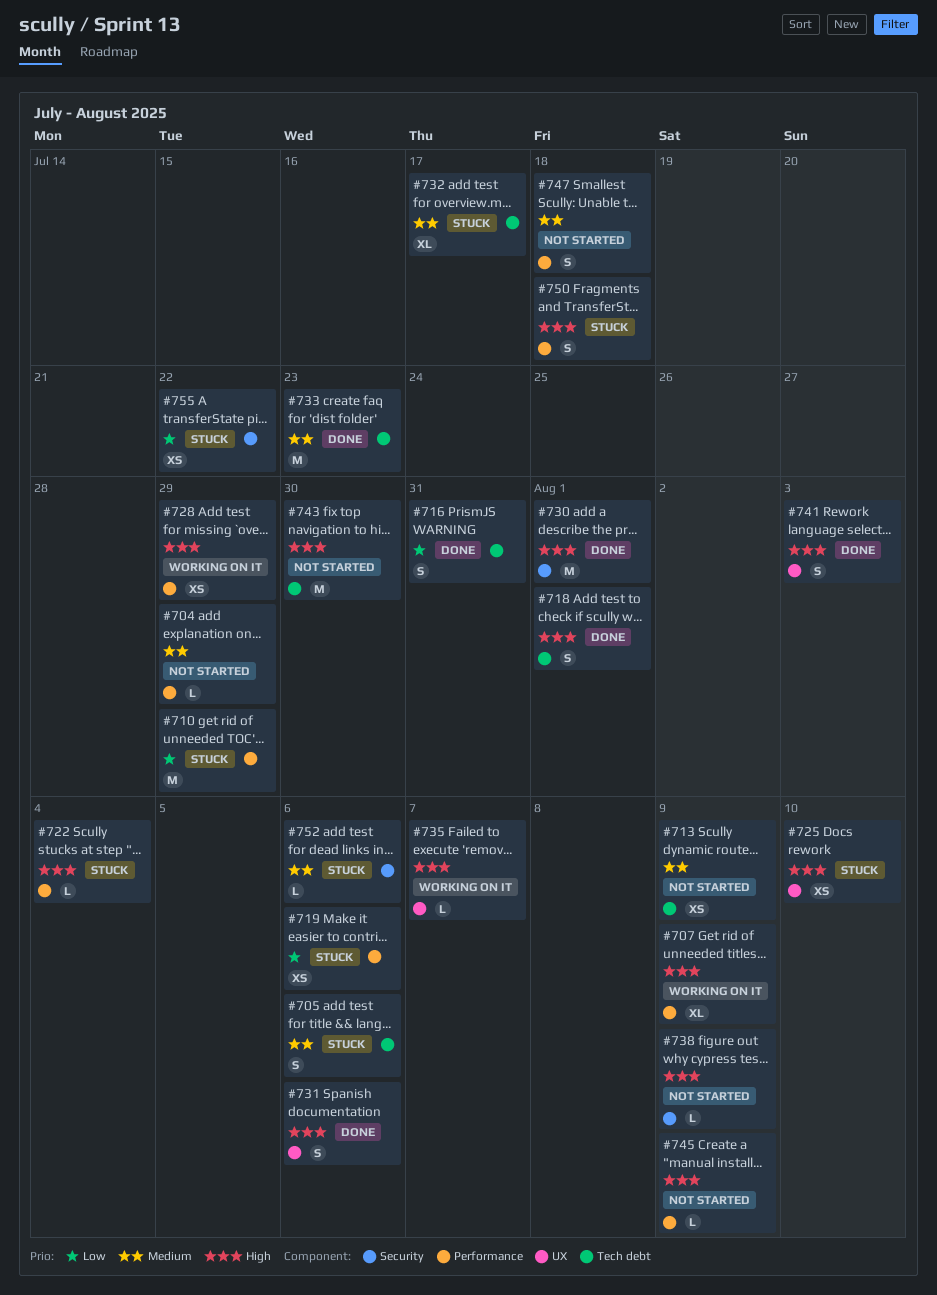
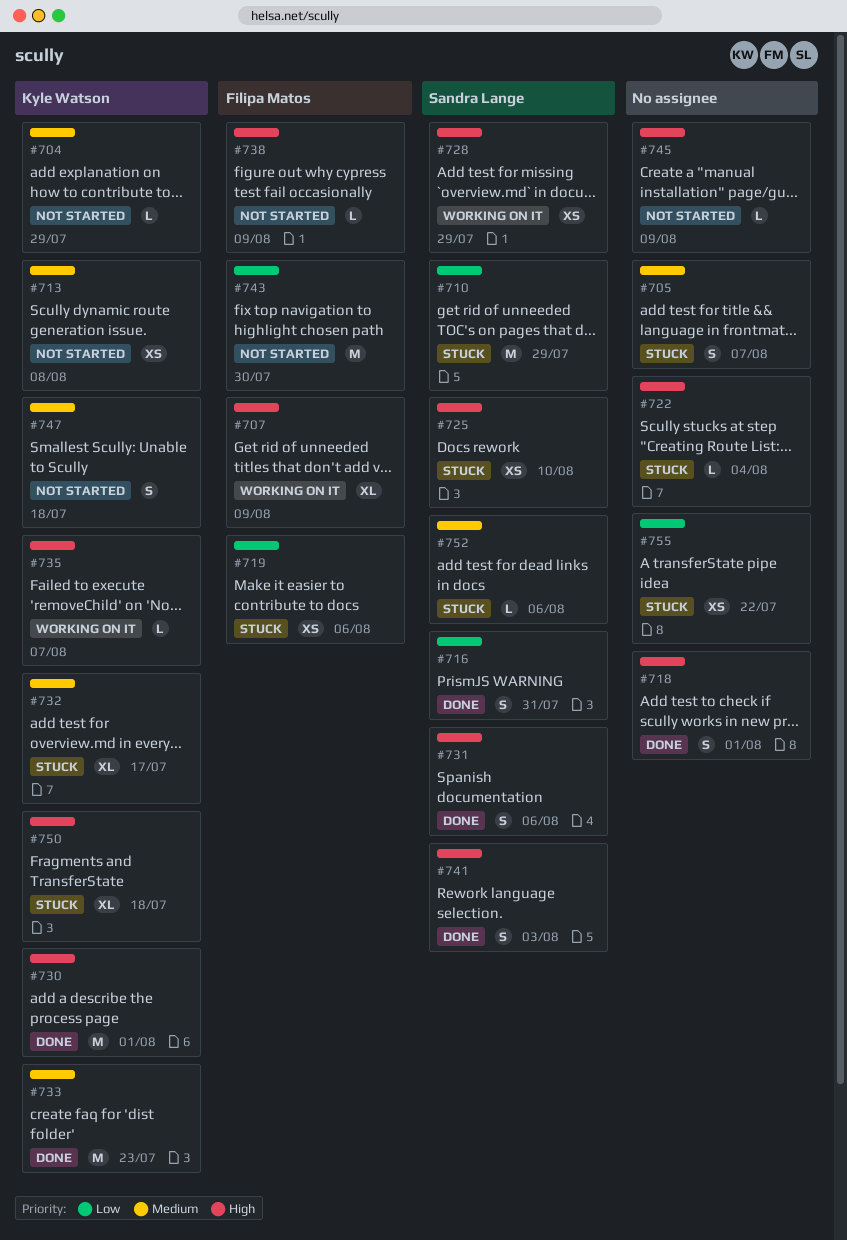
#705, due: Aug 6 -> Aug 7
#713, due: Aug 9 -> Aug 8
#743, priority: High -> Low
#750, estimate: S -> XL

